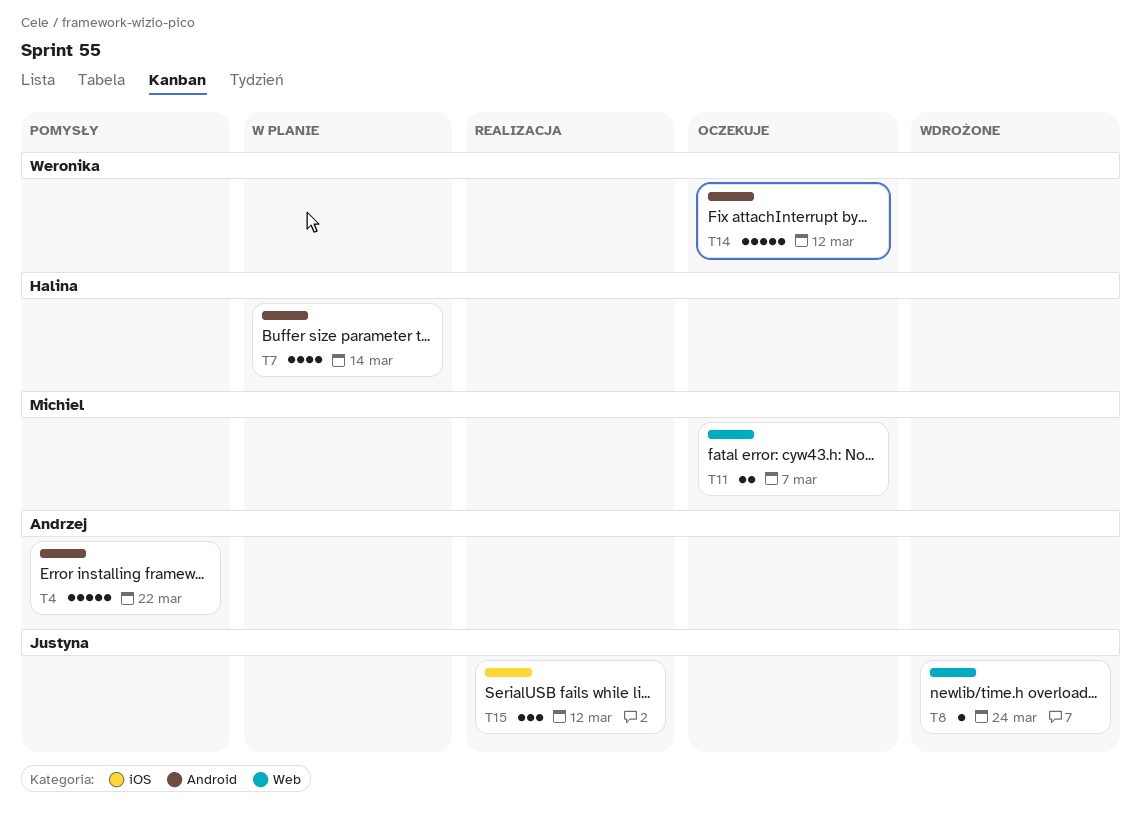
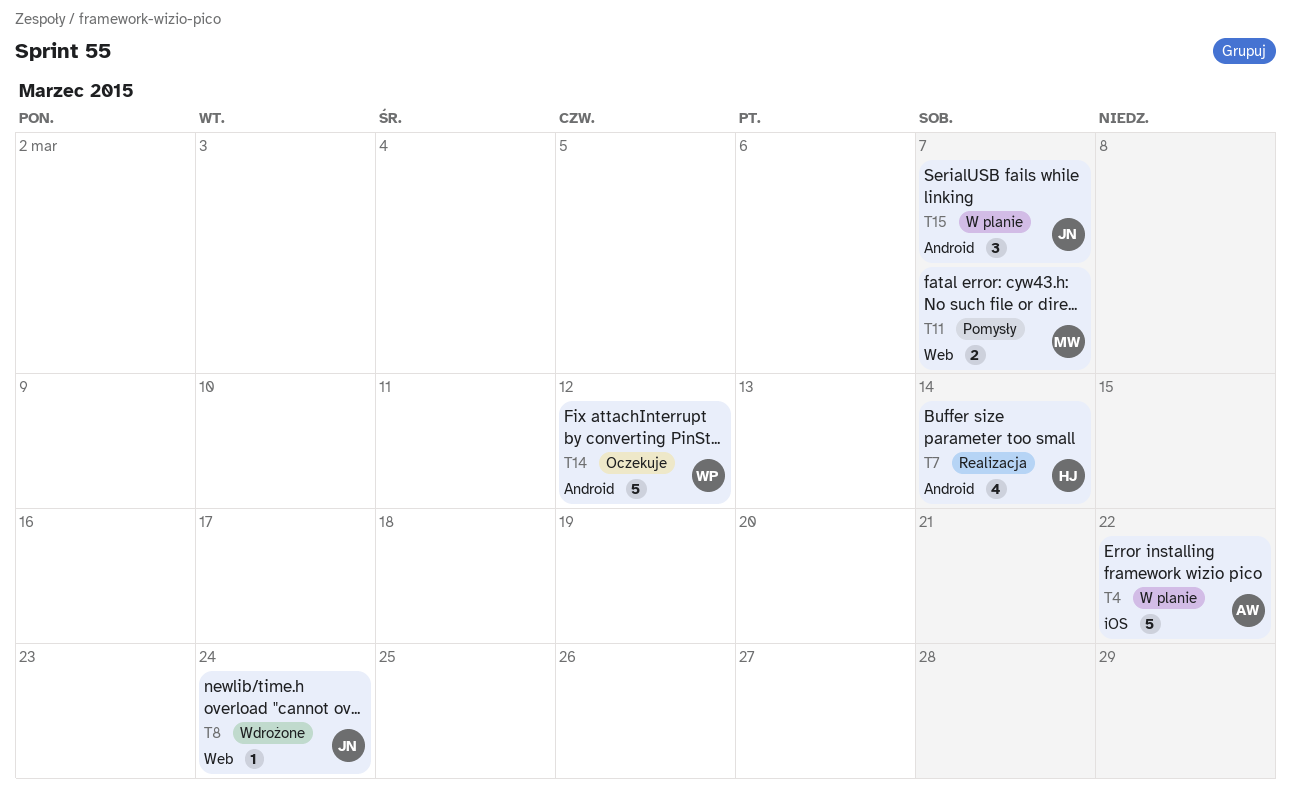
T4, status: Pomysły -> W planie
T4, label: Android -> iOS
T7, status: W planie -> Realizacja
T11, status: Oczekuje -> Pomysły
T15, status: Realizacja -> W planie
T15, label: iOS -> Android
T15, due: Mar 12 -> Mar 7

